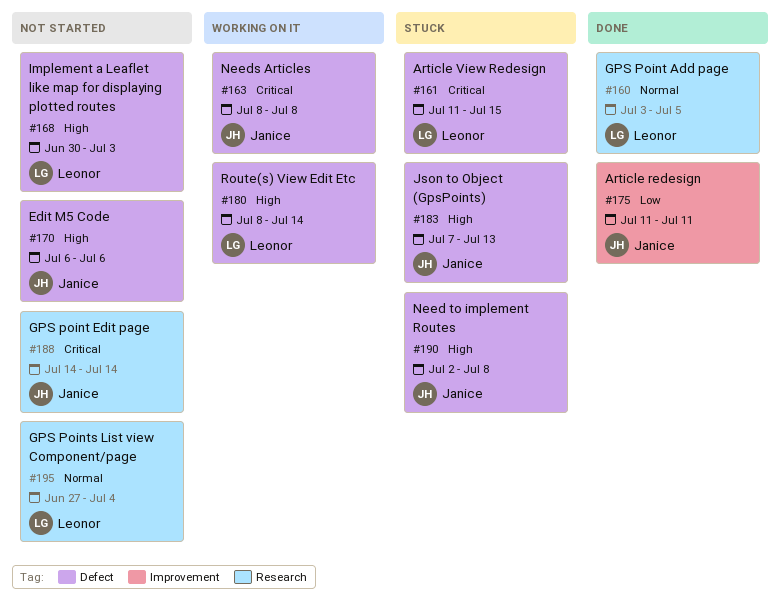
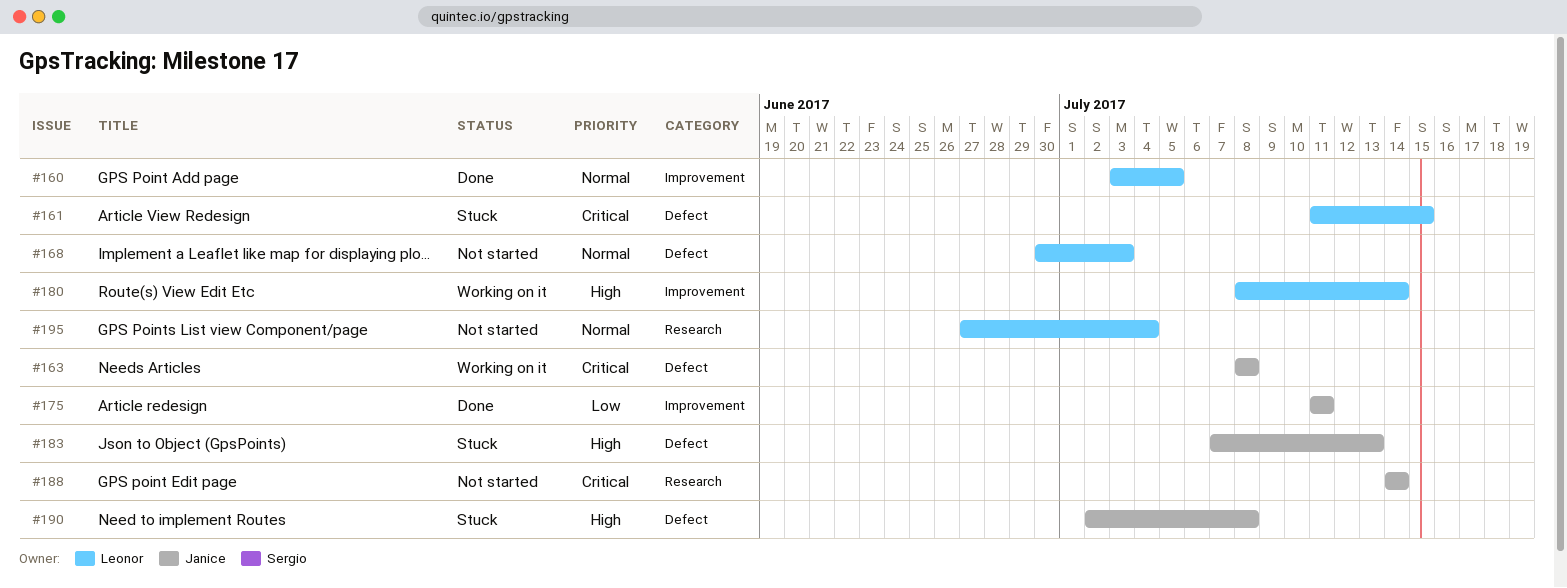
#160, label: Research -> Improvement
#168, priority: High -> Normal
#170: present -> none
#180, label: Defect -> Improvement

